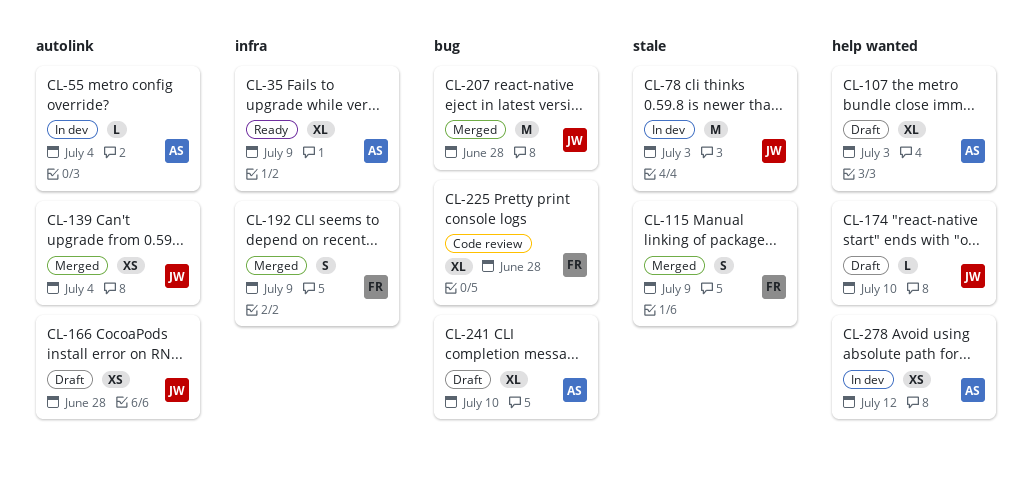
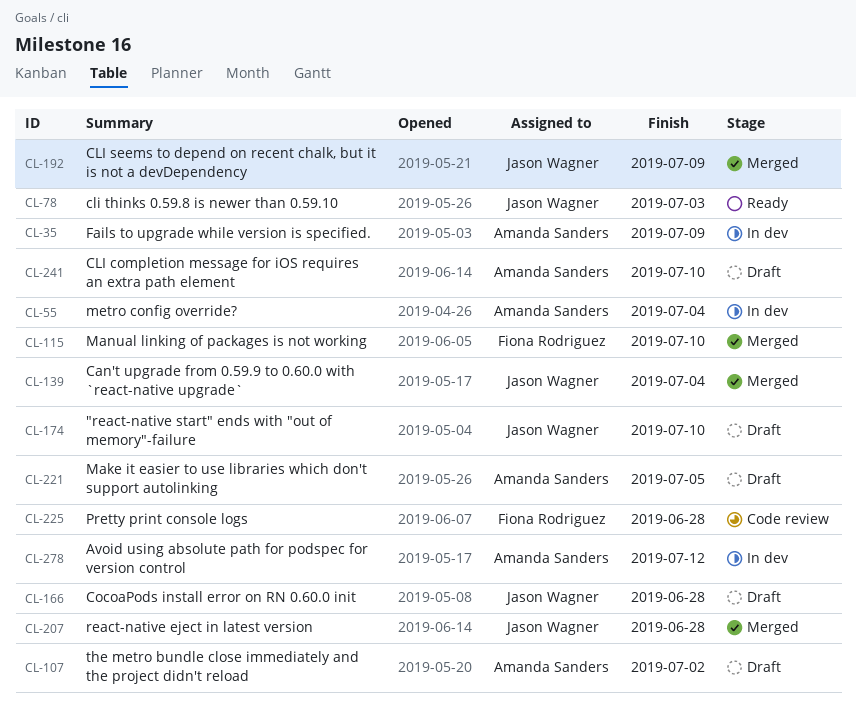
CL-35, status: Ready -> In dev
CL-78, status: In dev -> Ready
CL-107, due: Jul 3 -> Jul 2
CL-115, due: Jul 9 -> Jul 10
CL-192, owner: Fiona Rodriguez -> Jason Wagner
CL-221: none -> present

